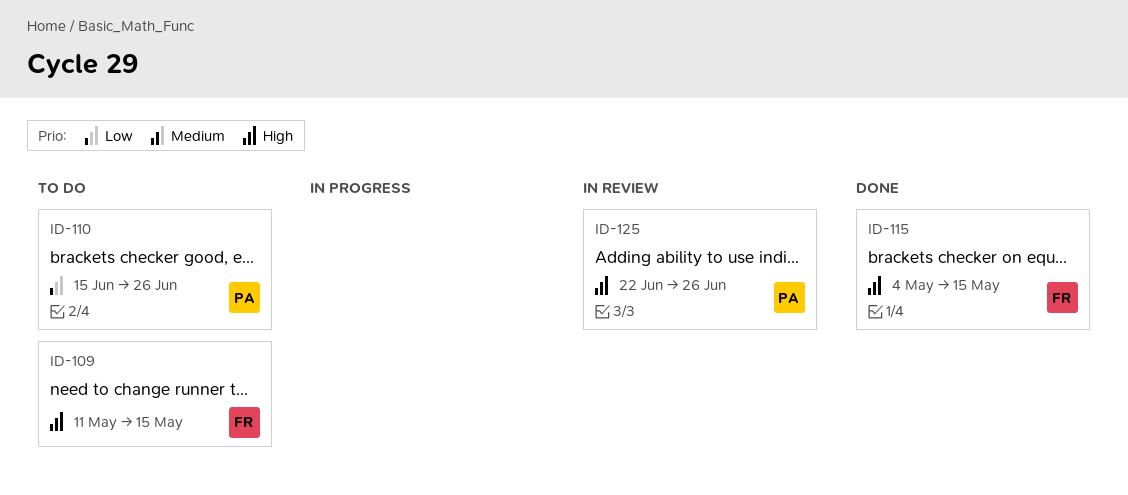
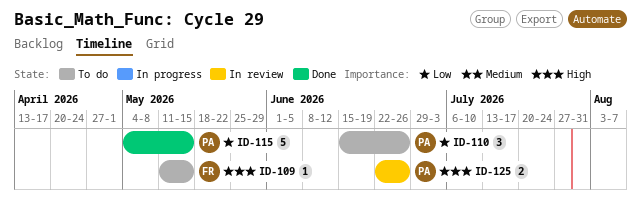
ID-115, owner: FR -> PA
ID-115, priority: High -> Low

